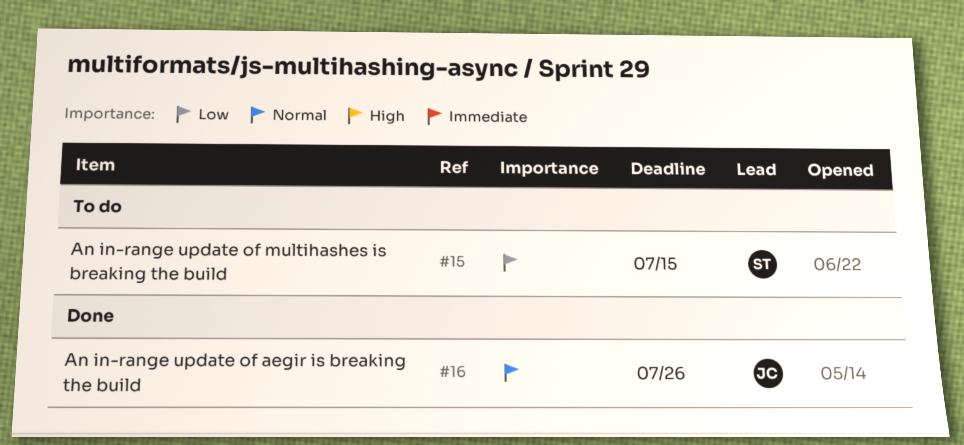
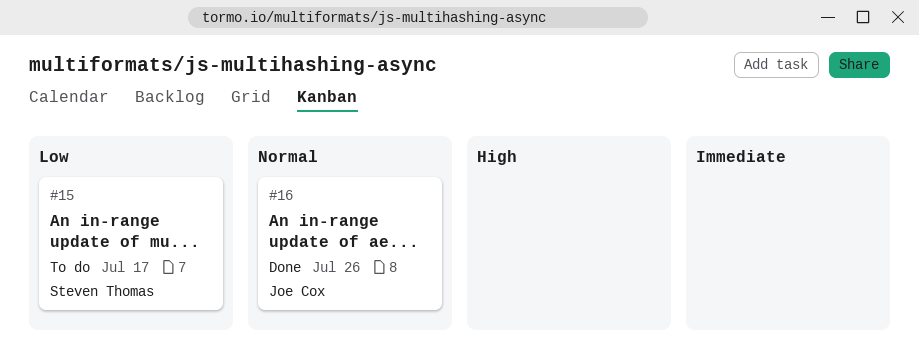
#15, due: Jul 15 -> Jul 17

